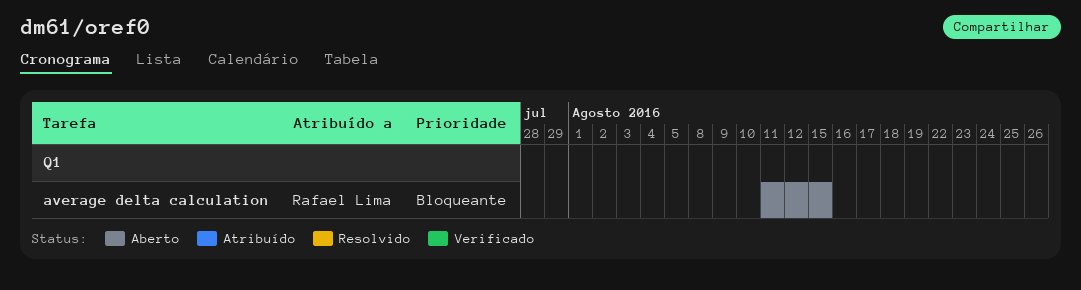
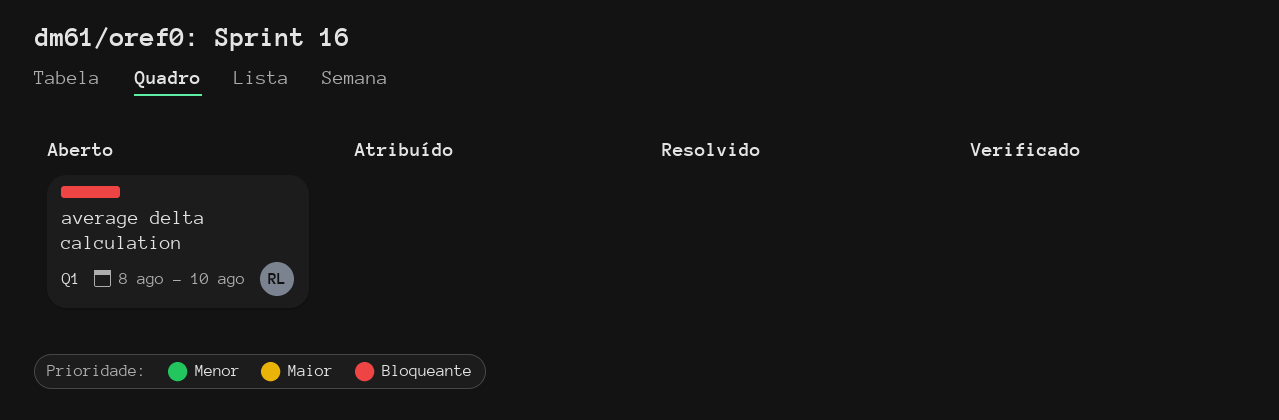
average delta calculation, start: Aug 11 -> Aug 8
average delta calculation, due: Aug 15 -> Aug 10

